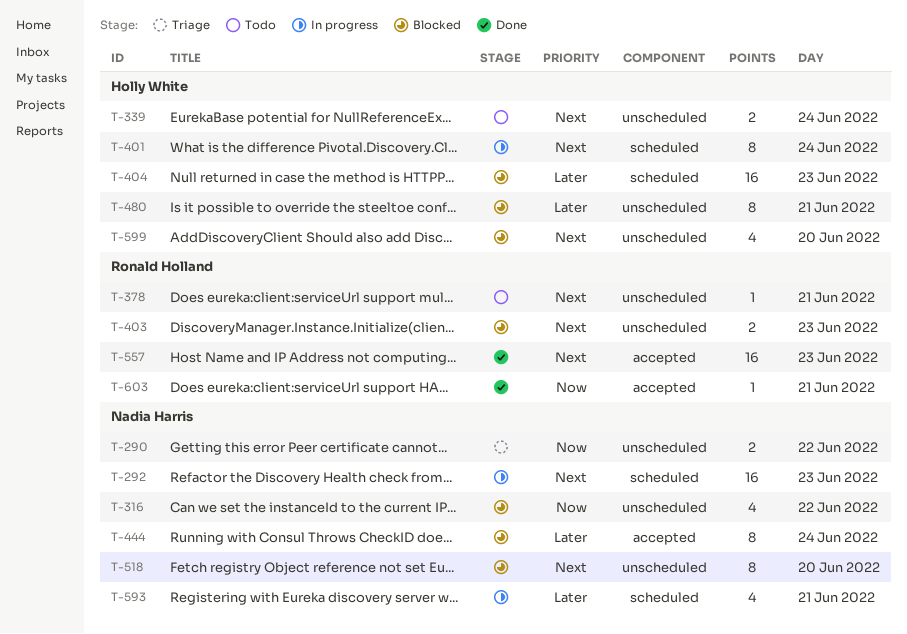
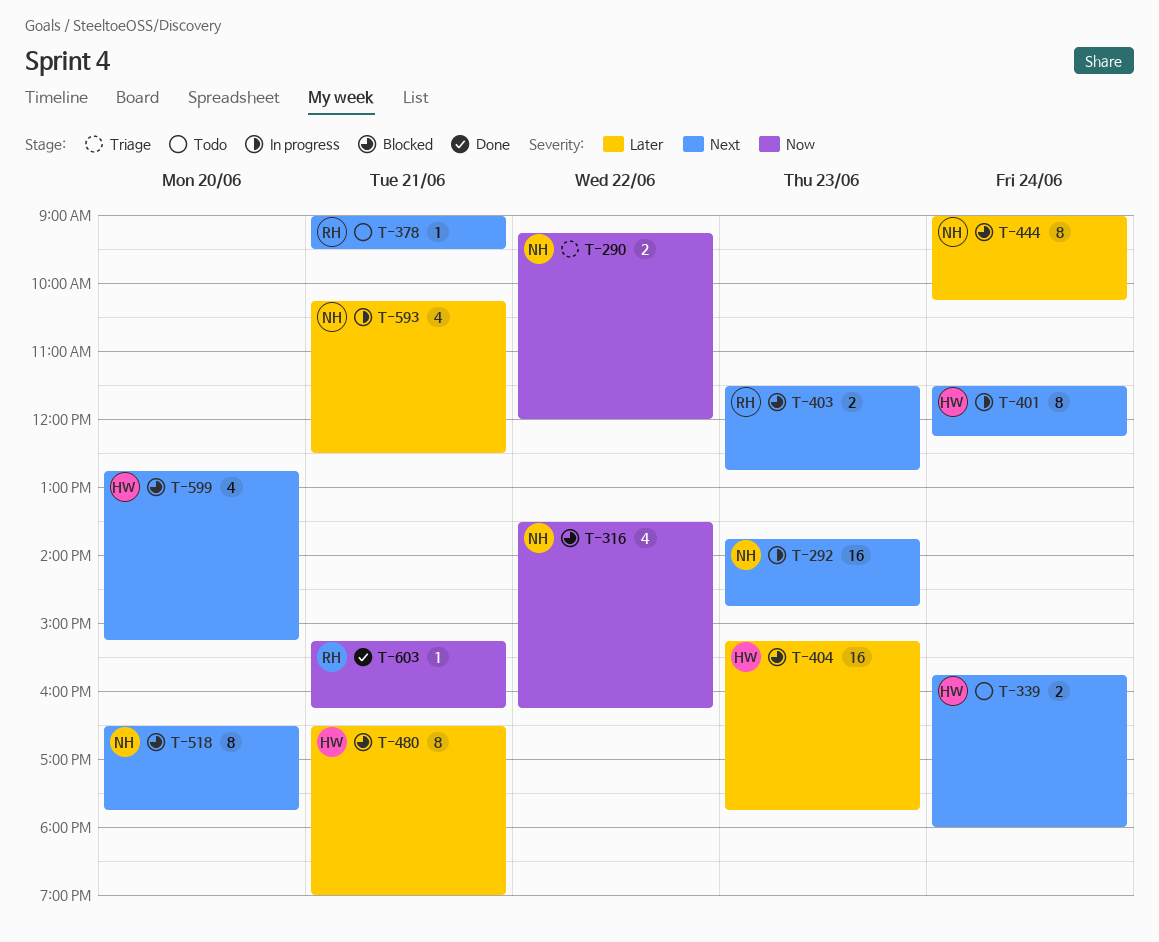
T-557: present -> none

